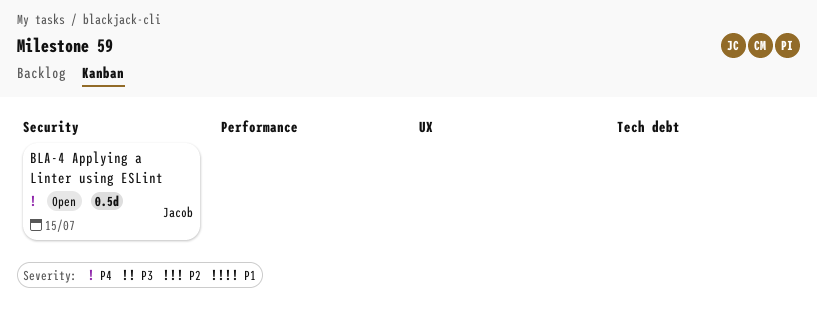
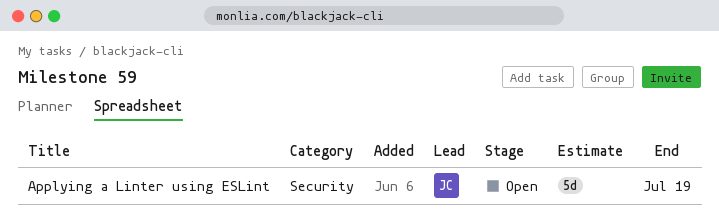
Applying a Linter using ESLint, estimate: 0.5d -> 5d
Applying a Linter using ESLint, due: Jul 15 -> Jul 19

